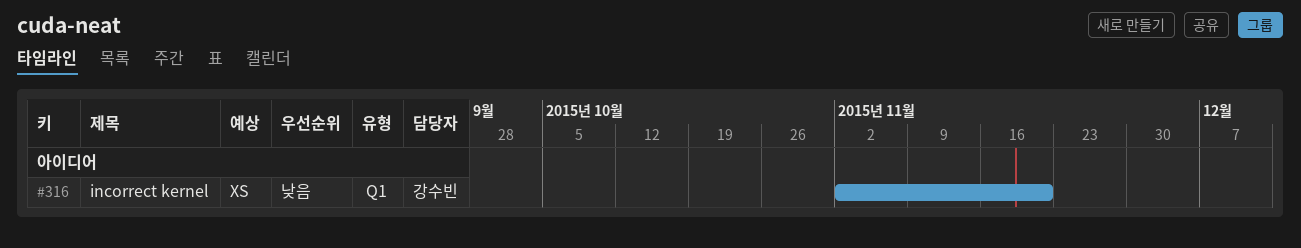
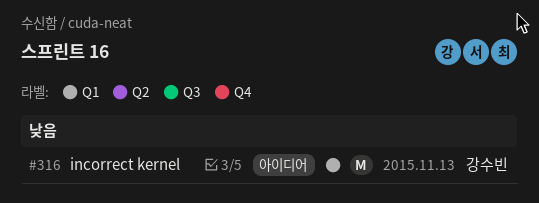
#316, estimate: XS -> M
#316, due: Nov 20 -> Nov 13

